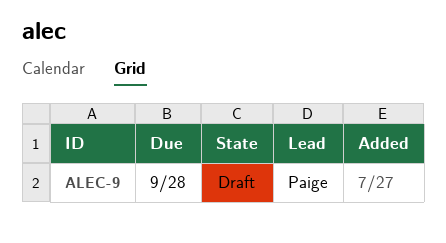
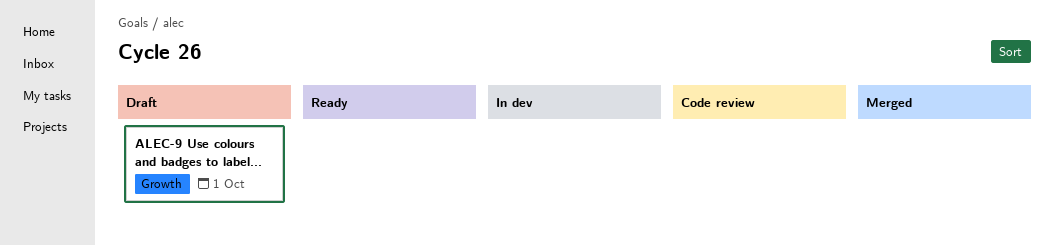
ALEC-9, due: Sep 28 -> Oct 1

